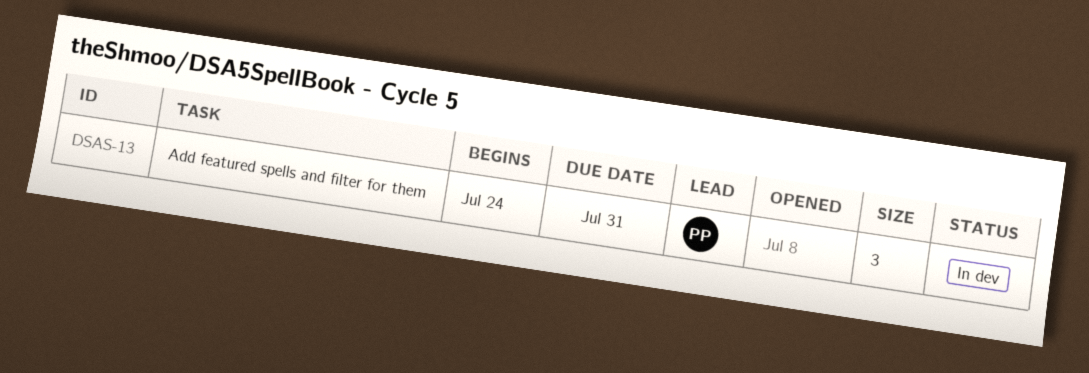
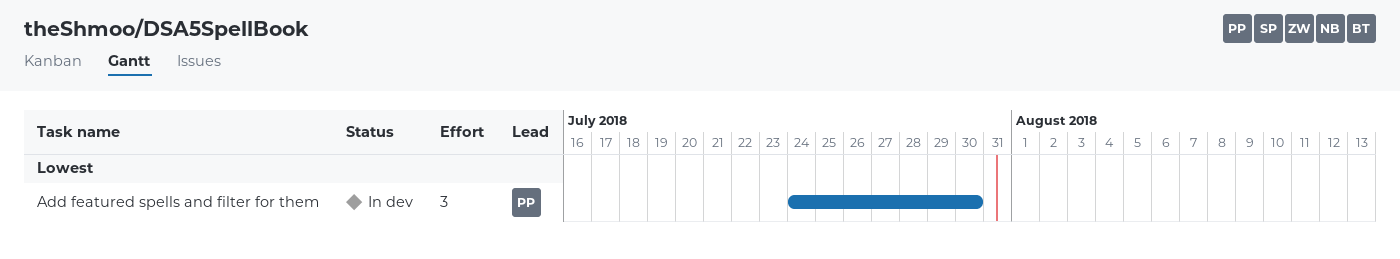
Add featured spells and filter for them, due: Jul 31 -> Jul 30

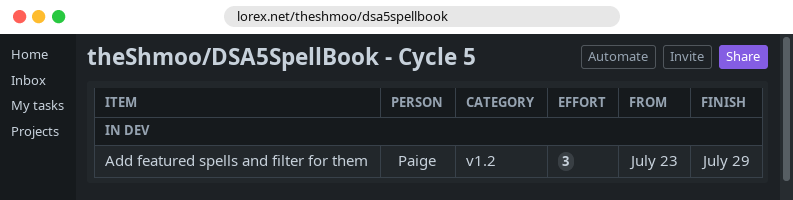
Add featured spells and filter for them, start: Jul 24 -> Jul 23
Add featured spells and filter for them, due: Jul 30 -> Jul 29

